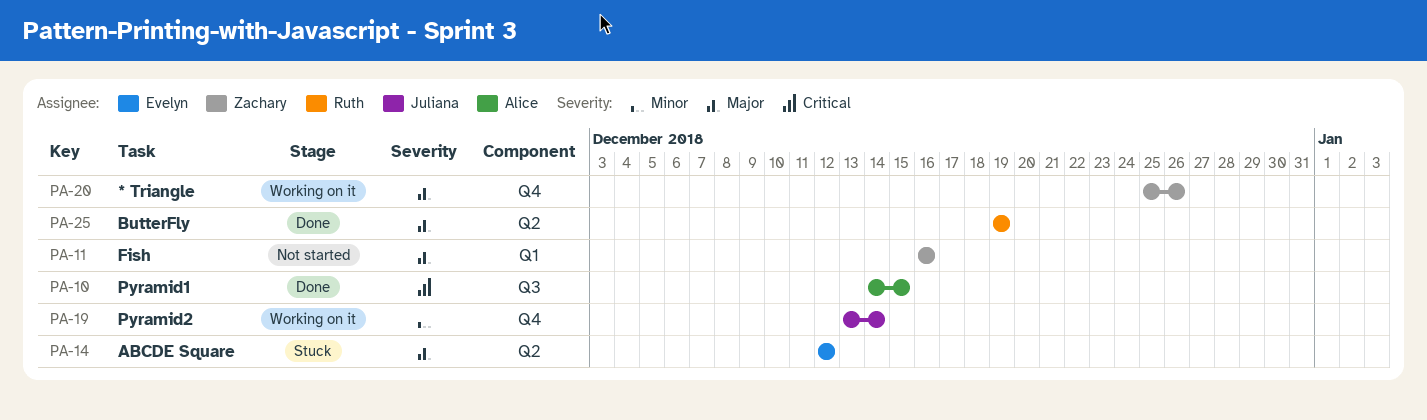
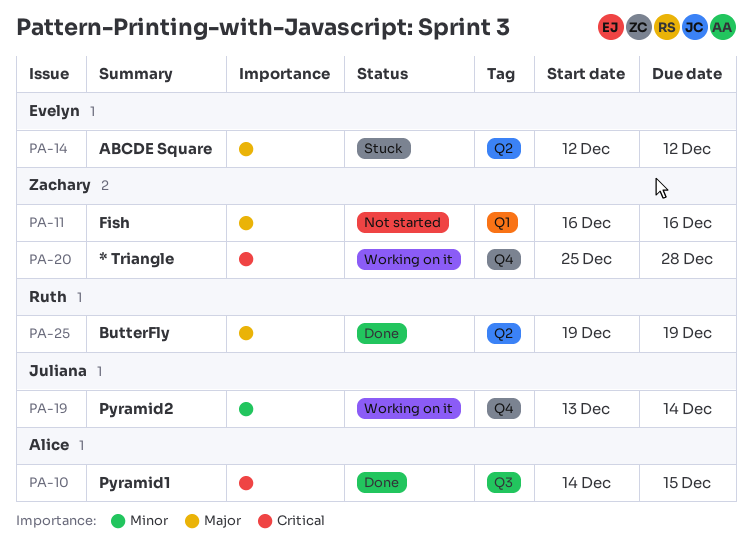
PA-20, priority: Major -> Critical
PA-20, due: Dec 26 -> Dec 28

